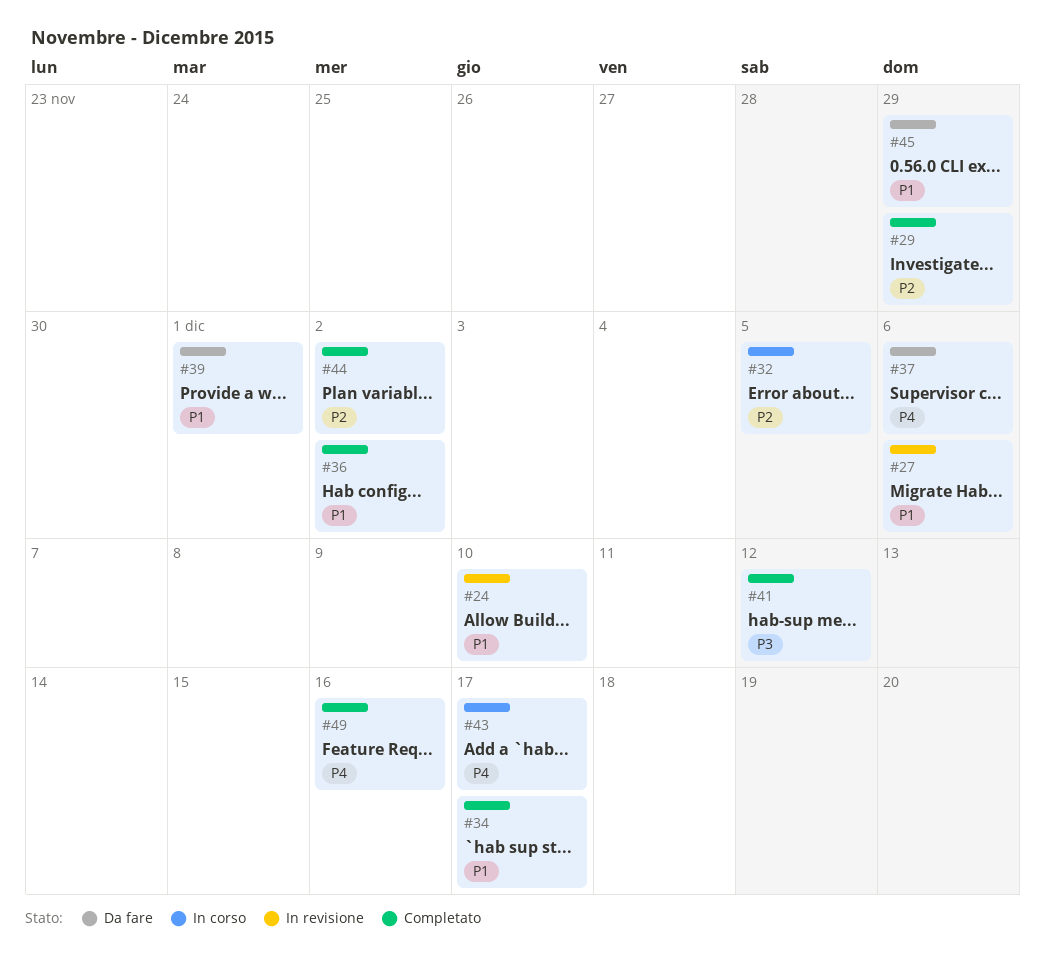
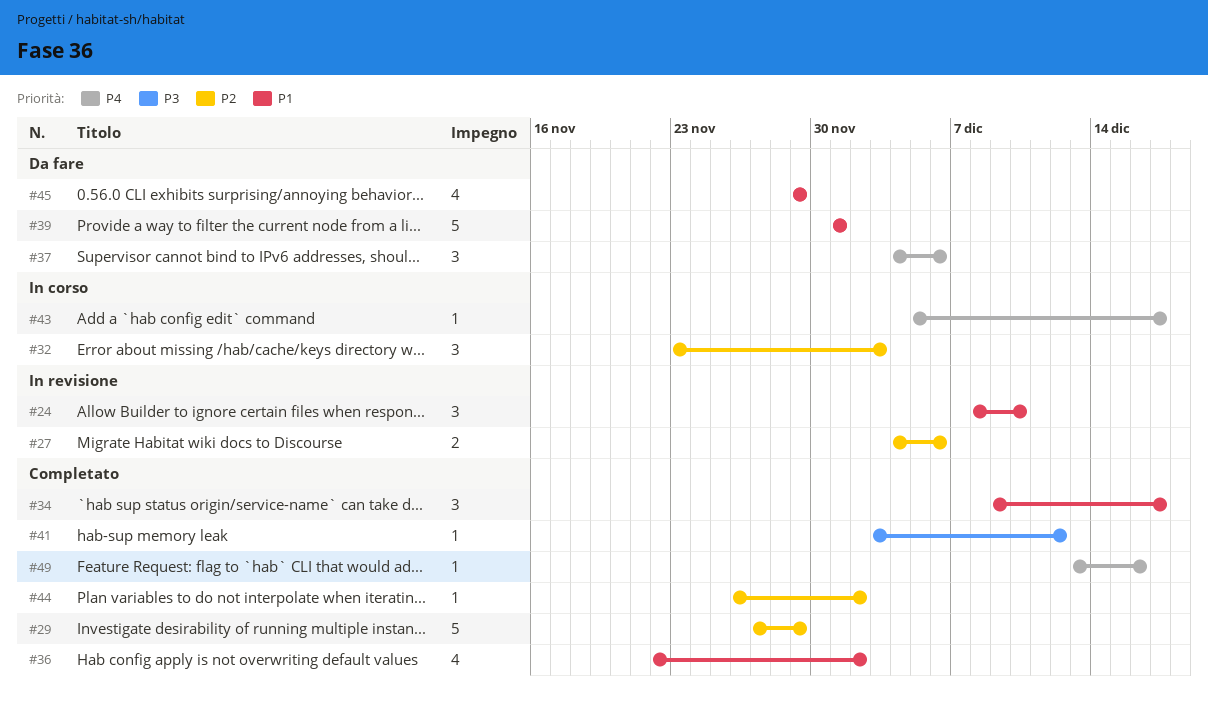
#27, priority: P1 -> P2
#32, due: Dec 5 -> Dec 3

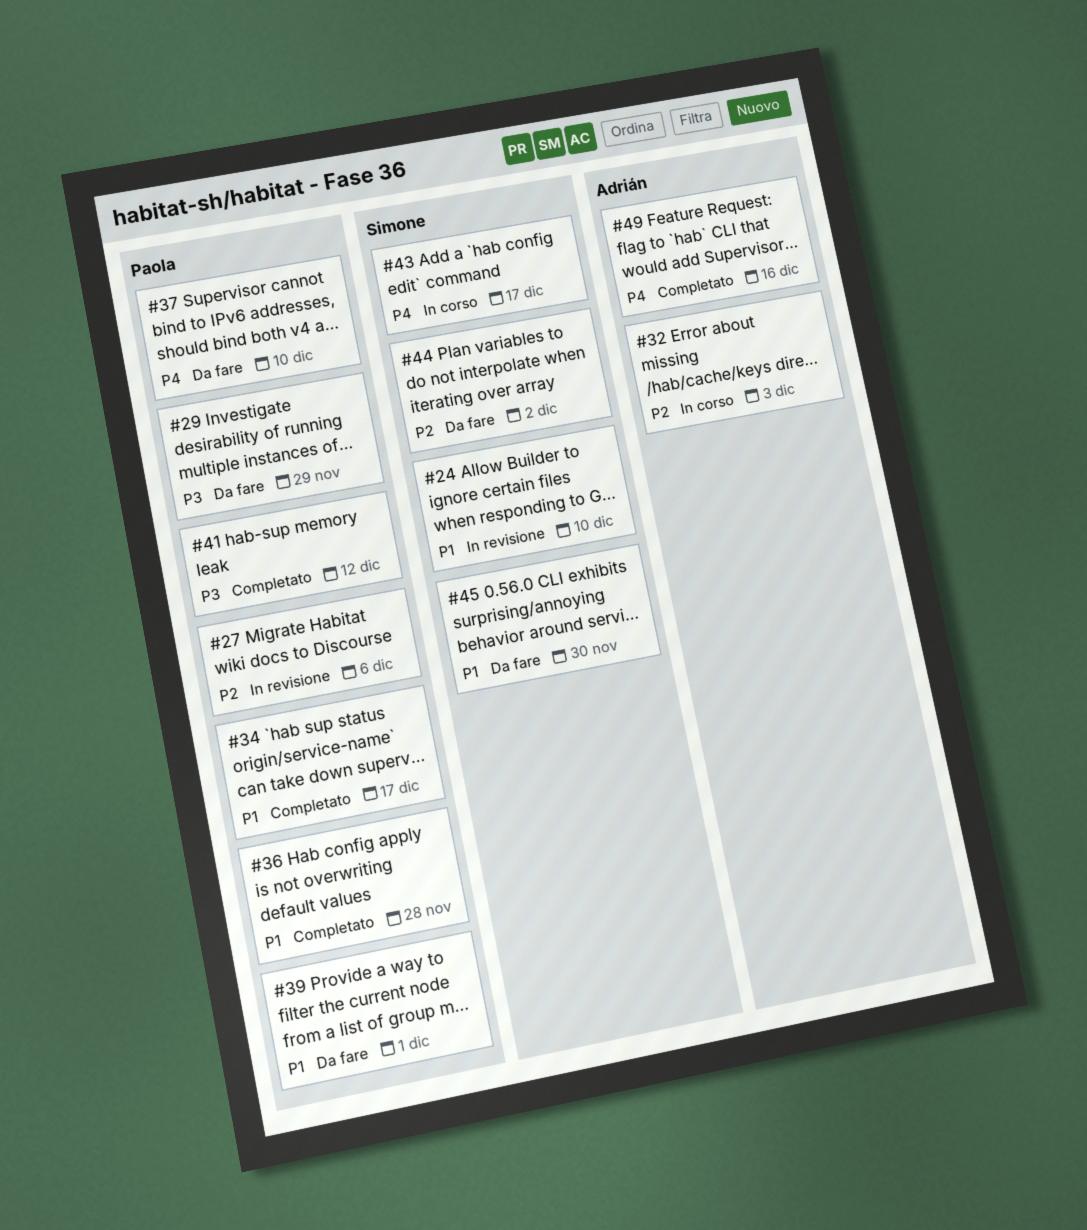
#29, status: Completato -> Da fare
#29, priority: P2 -> P3
#36, due: Dec 2 -> Nov 28
#37, due: Dec 6 -> Dec 10
#44, status: Completato -> Da fare
#45, due: Nov 29 -> Nov 30

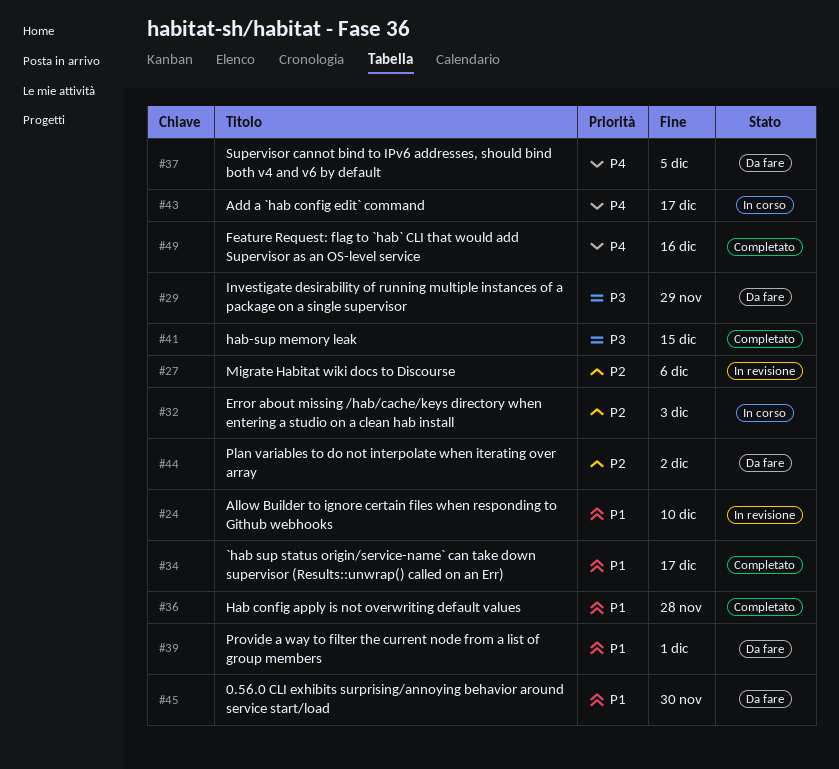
#37, due: Dec 10 -> Dec 5
#41, due: Dec 12 -> Dec 15

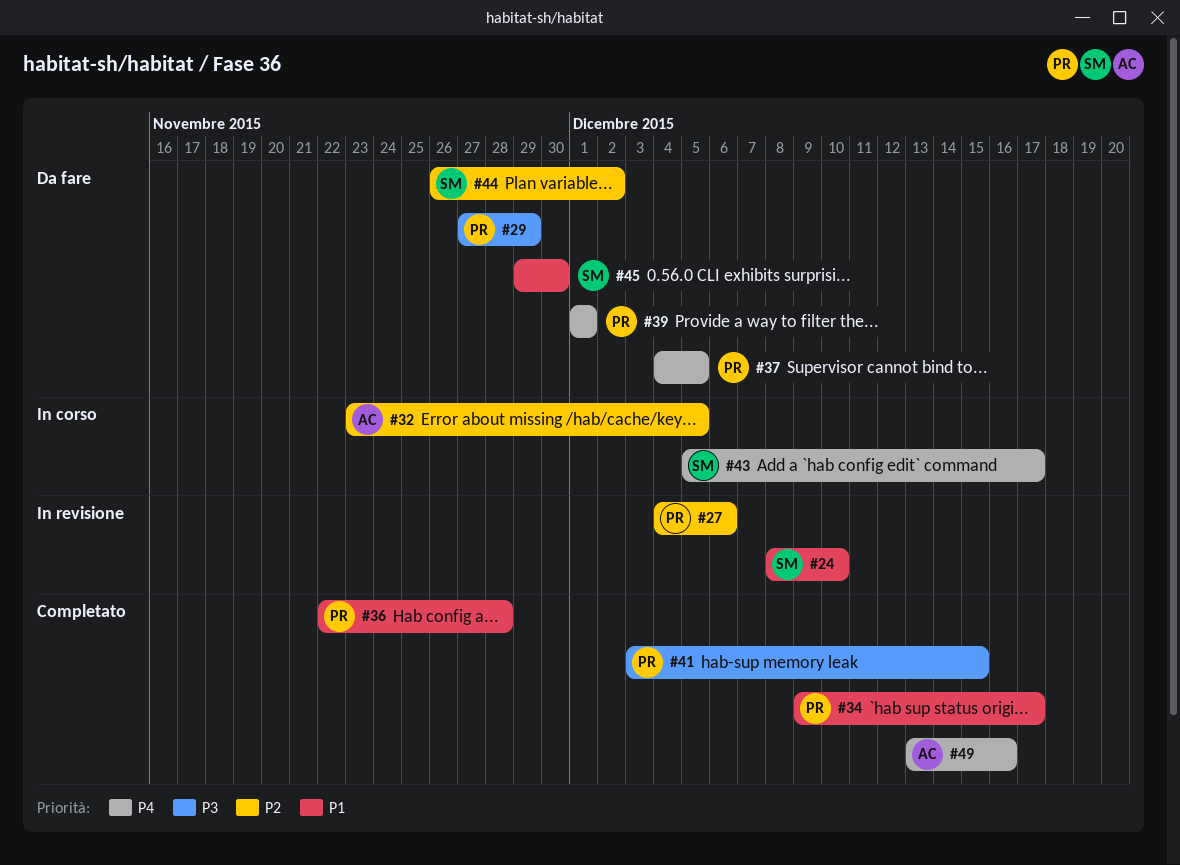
#32, due: Dec 3 -> Dec 5
#39, priority: P1 -> P4

